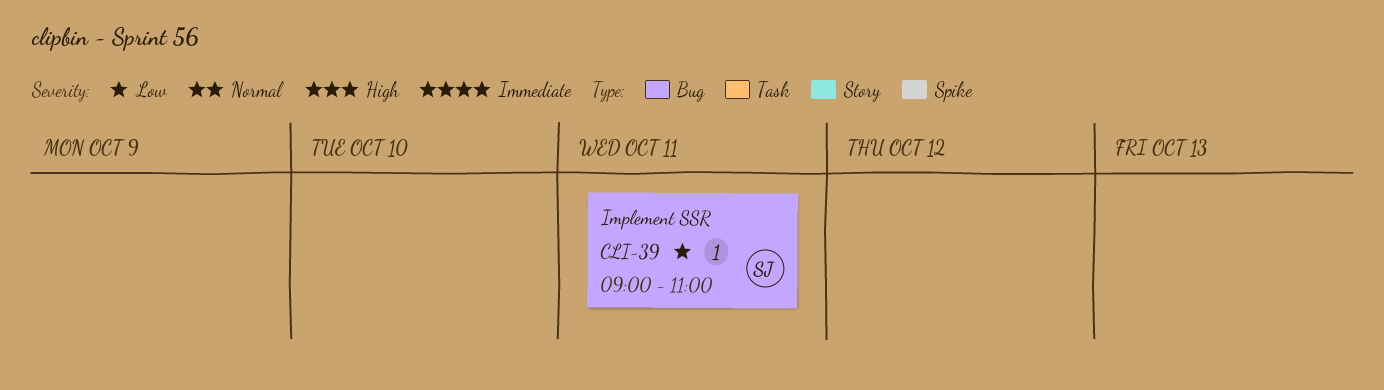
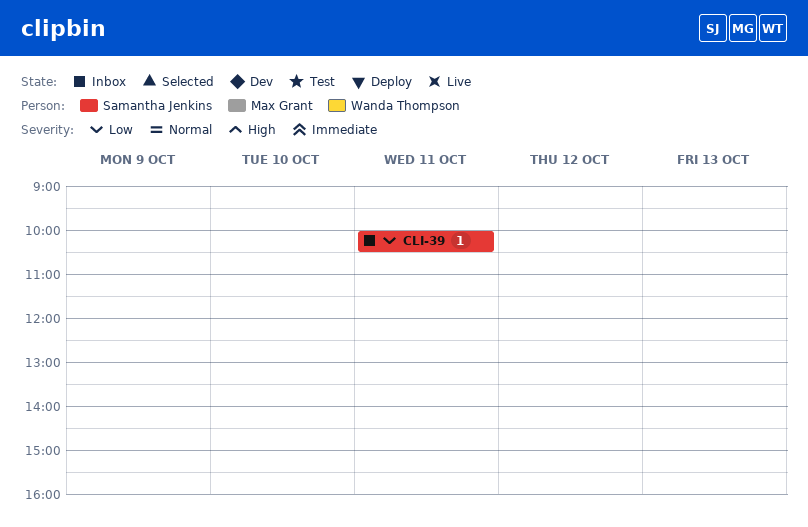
CLI-39, begins: 09:00 -> 10:00
CLI-39, ends: 11:00 -> 10:30

